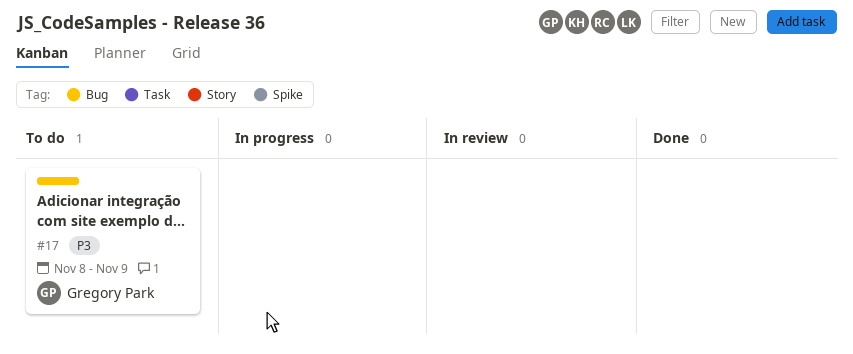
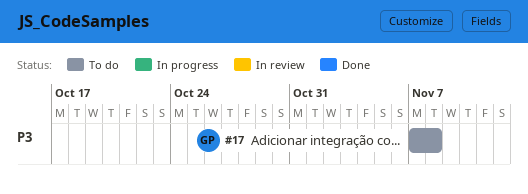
#17, start: Nov 8 -> Nov 7
#17, due: Nov 9 -> Nov 8

